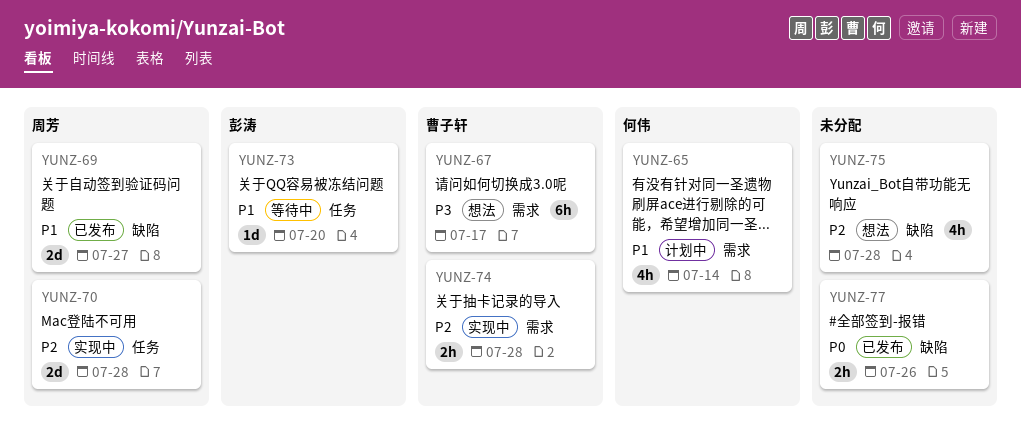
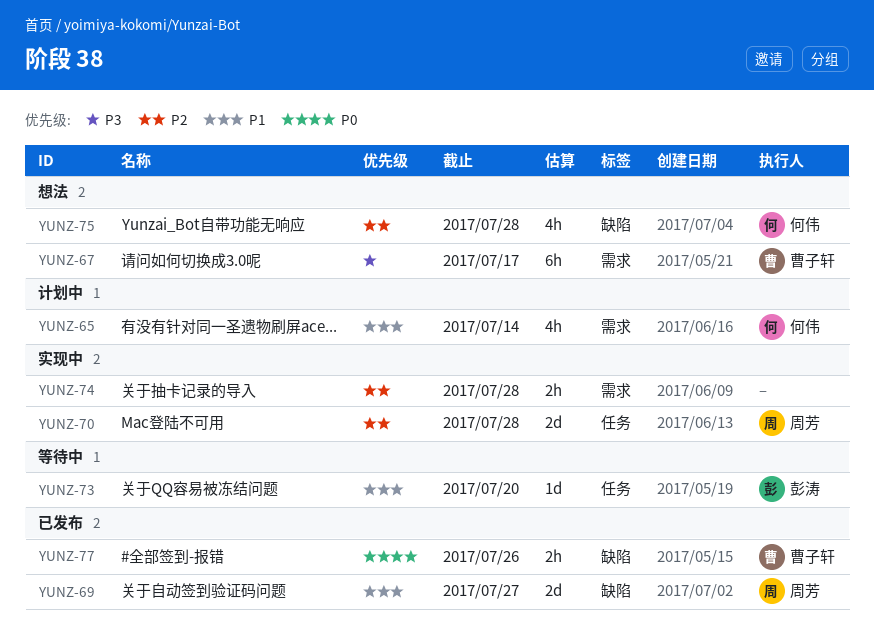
YUNZ-74, owner: 曹子轩 -> none
YUNZ-75, owner: none -> 何伟
YUNZ-77, owner: none -> 曹子轩

